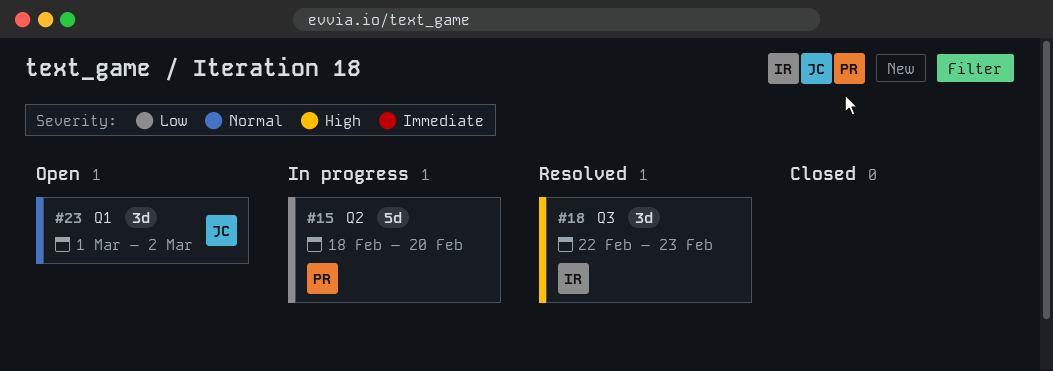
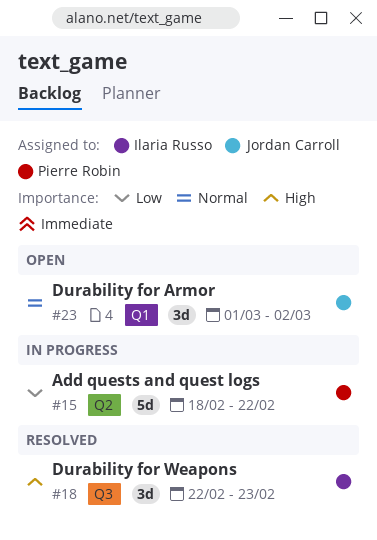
#15, due: Feb 20 -> Feb 22

